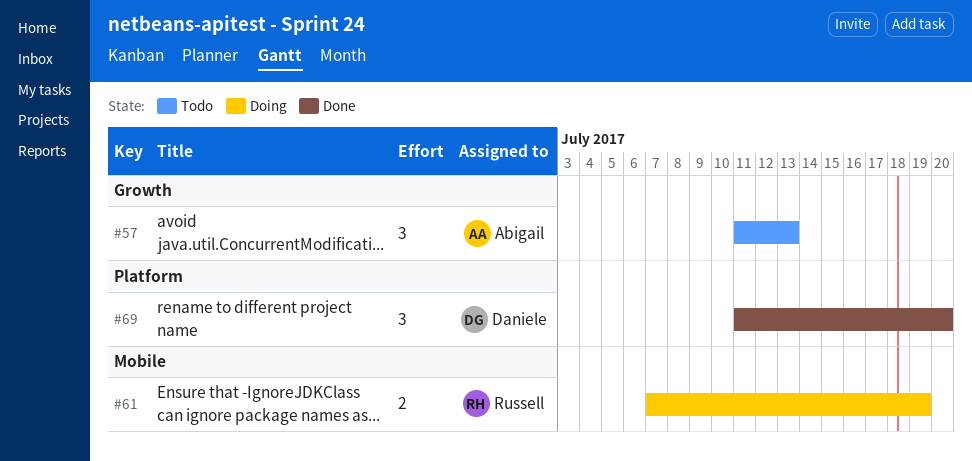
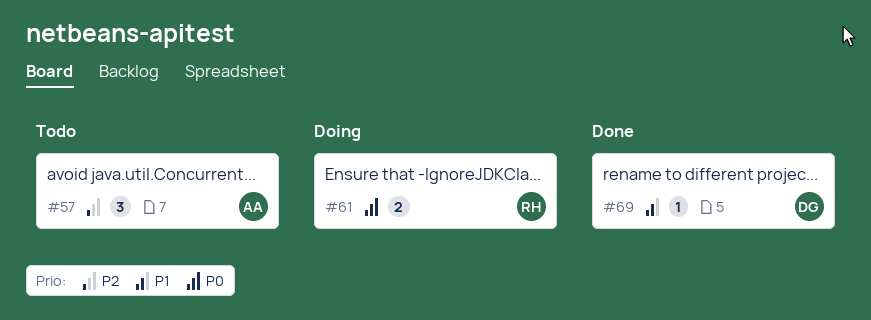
#69, estimate: 3 -> 1

